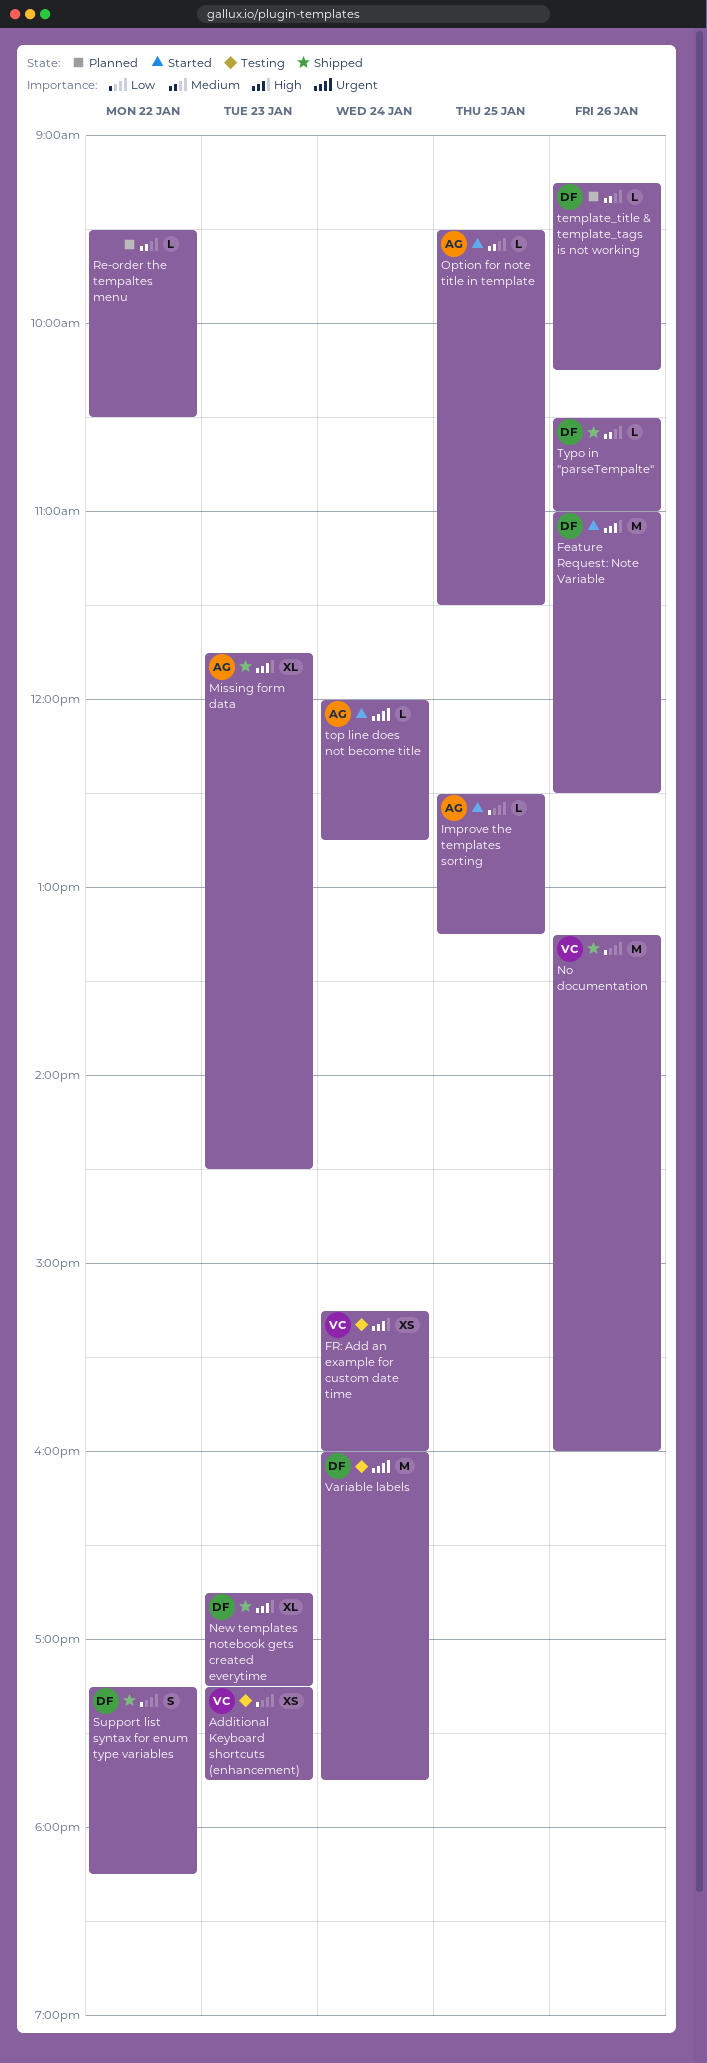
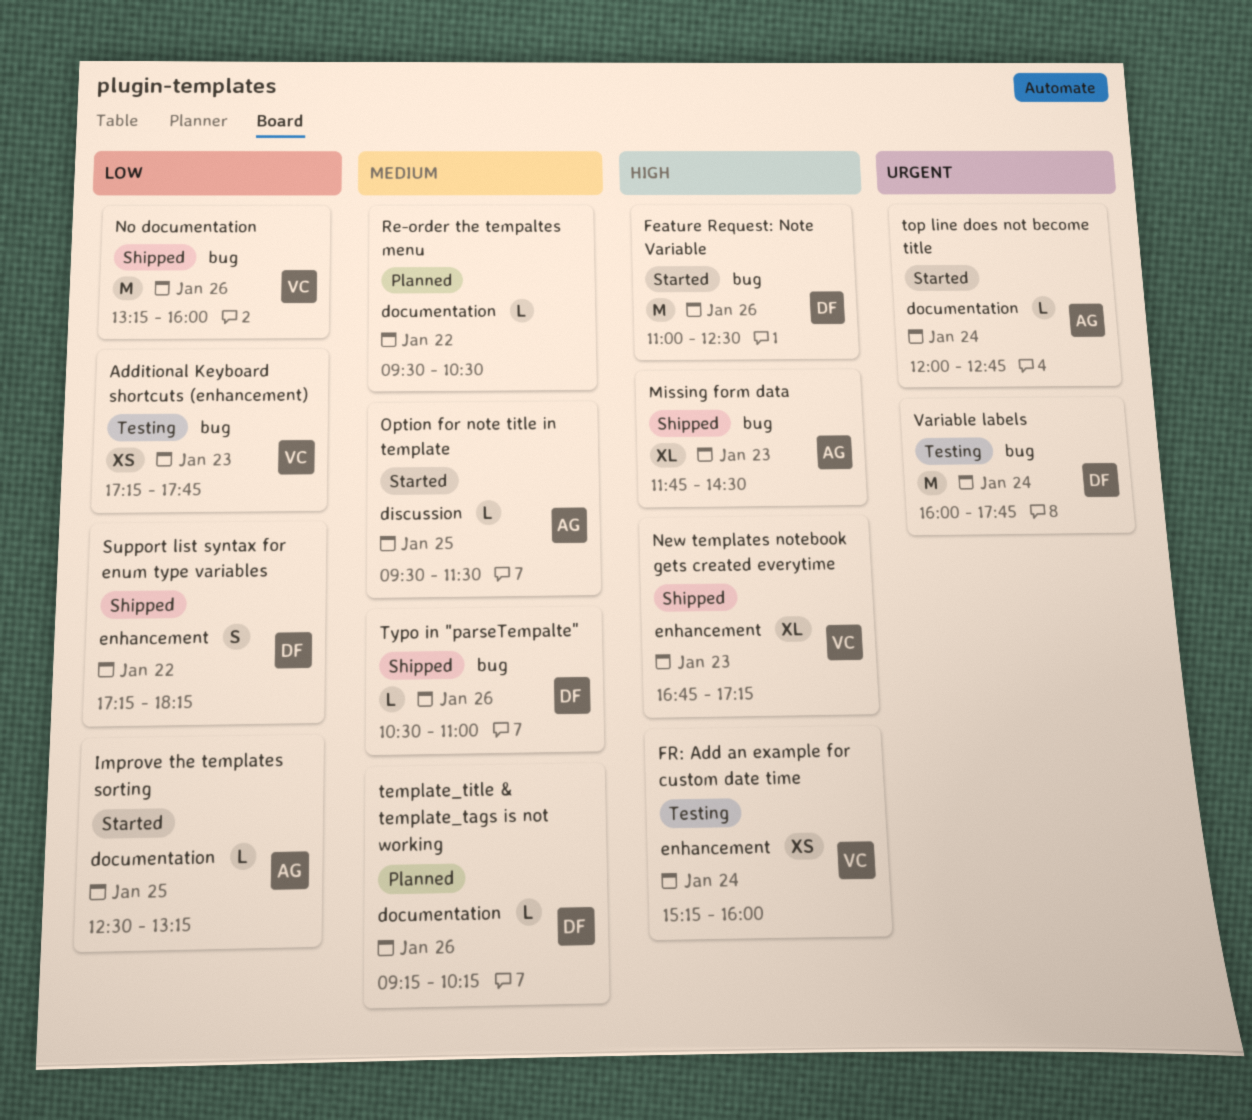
New templates notebook gets created everytime, owner: DF -> VC

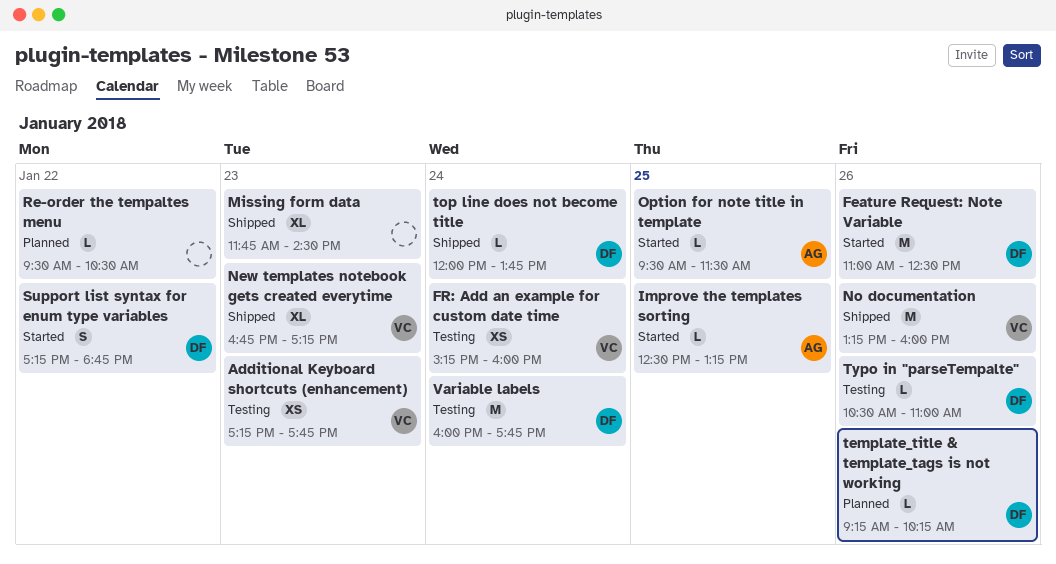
Missing form data, owner: AG -> none
Support list syntax for enum type variables, status: Shipped -> Started
Support list syntax for enum type variables, ends: 18:15 -> 18:45
top line does not become title, status: Started -> Shipped
top line does not become title, owner: AG -> DF
top line does not become title, ends: 12:45 -> 13:45
Typo in "parseTempalte", status: Shipped -> Testing

